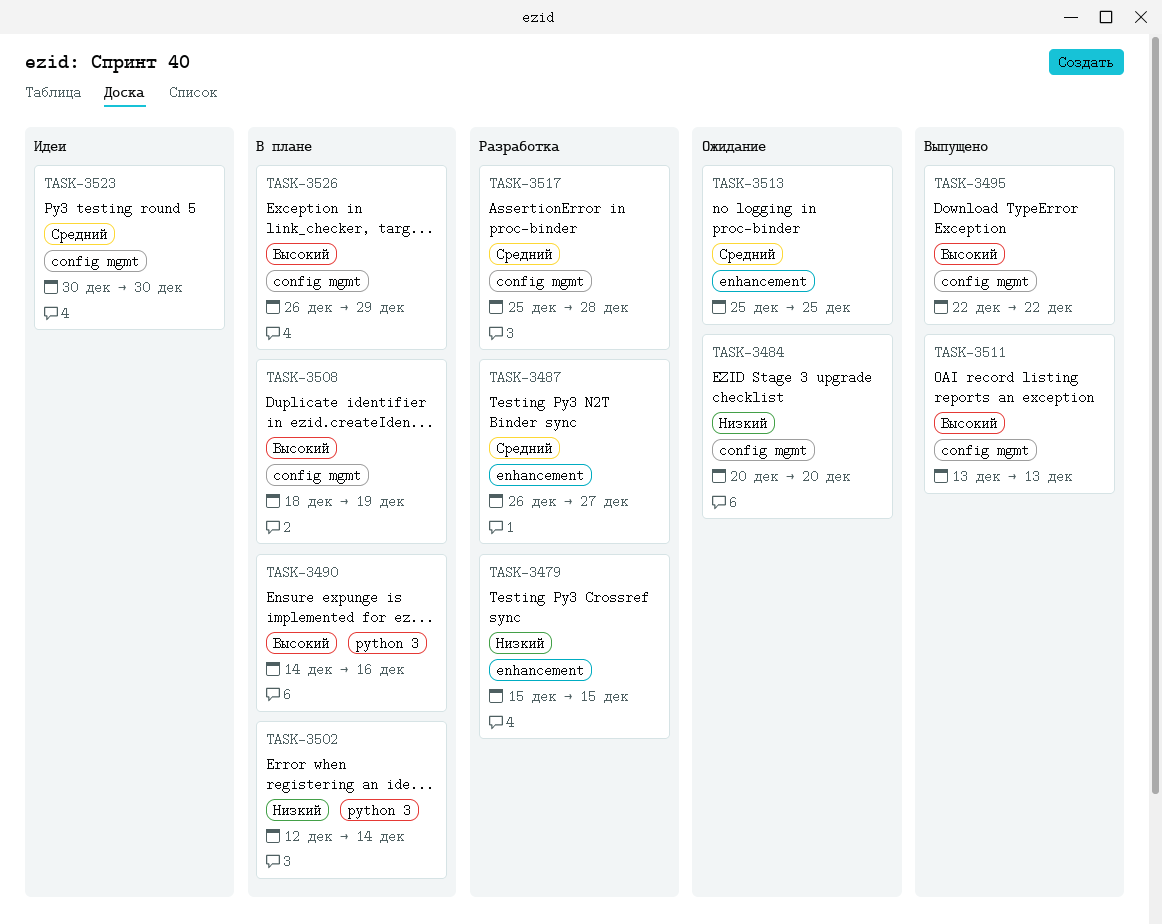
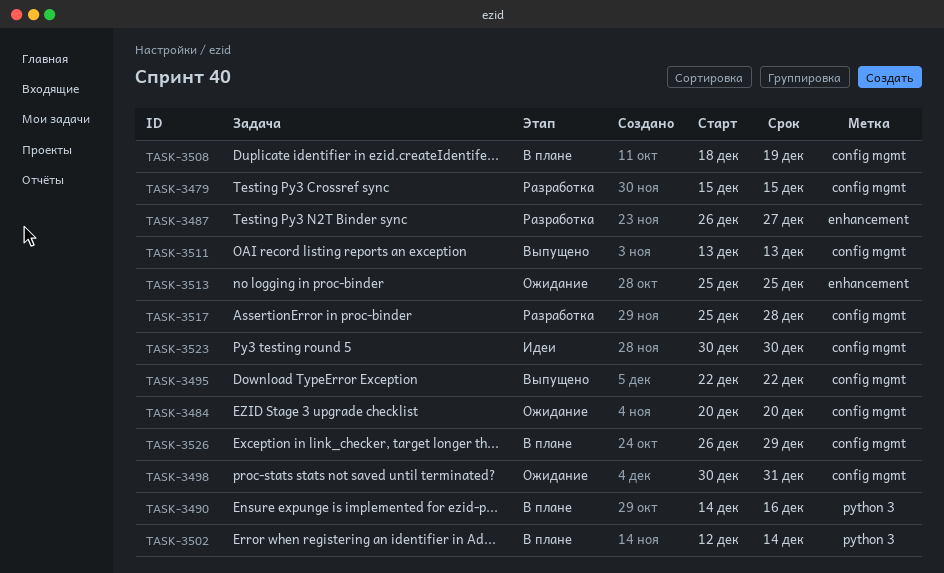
TASK-3479, label: enhancement -> config mgmt
TASK-3498: none -> present

